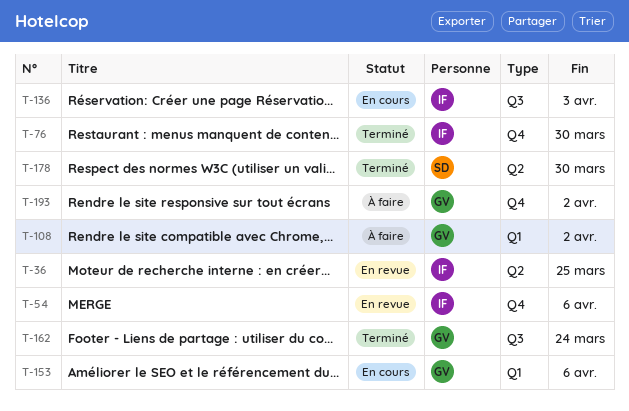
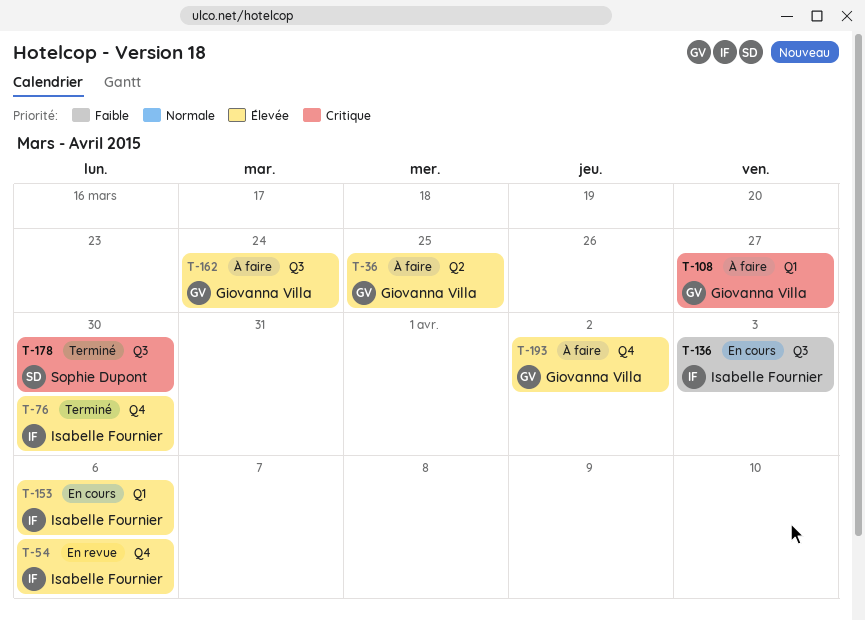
T-36, status: En revue -> À faire
T-36, owner: Isabelle Fournier -> Giovanna Villa
T-108, due: Apr 2 -> Mar 27
T-153, owner: Giovanna Villa -> Isabelle Fournier
T-162, status: Terminé -> À faire
T-178, label: Q2 -> Q3

